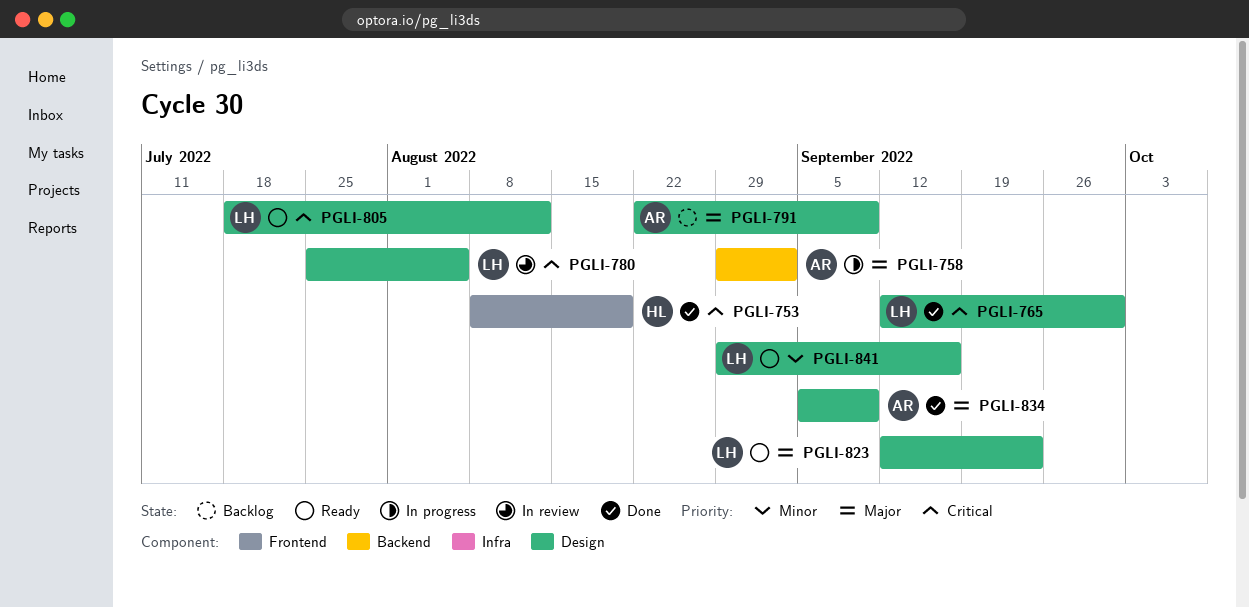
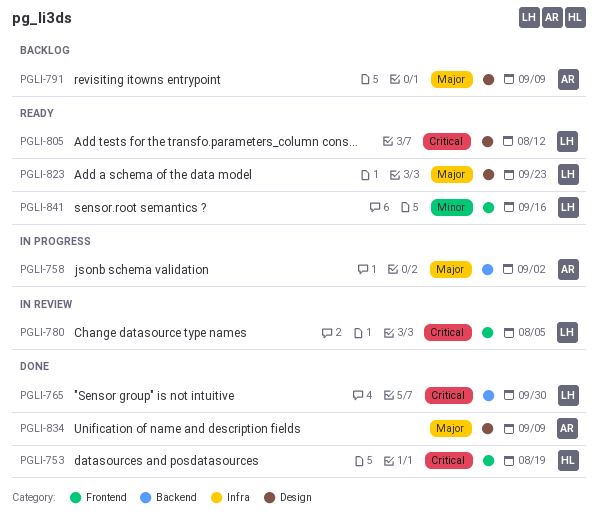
PGLI-765, label: Design -> Backend
PGLI-780, label: Design -> Frontend
PGLI-841, label: Design -> Frontend

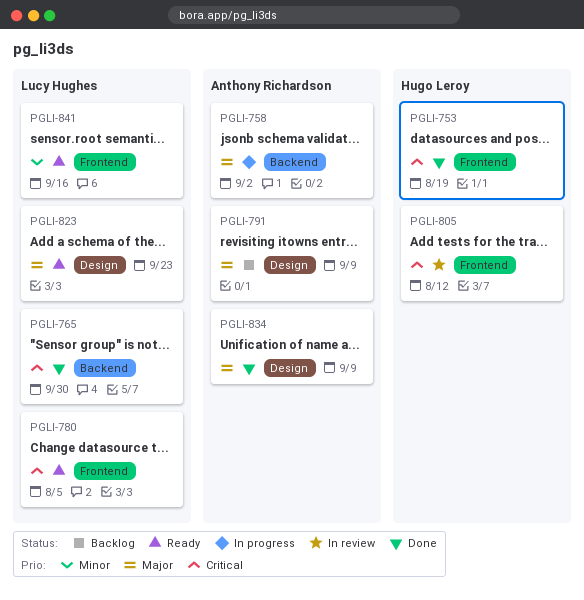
PGLI-780, status: In review -> Ready
PGLI-805, status: Ready -> In review
PGLI-805, owner: Lucy Hughes -> Hugo Leroy
PGLI-805, label: Design -> Frontend

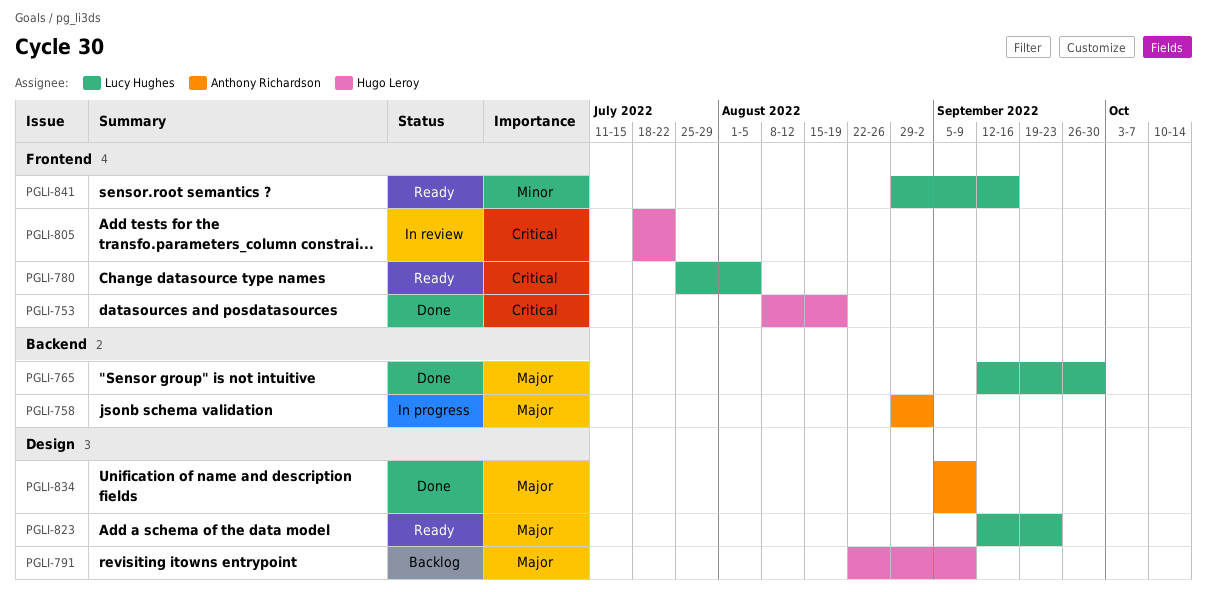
PGLI-765, priority: Critical -> Major
PGLI-791, owner: Anthony Richardson -> Hugo Leroy
PGLI-805, due: Aug 12 -> Jul 22

